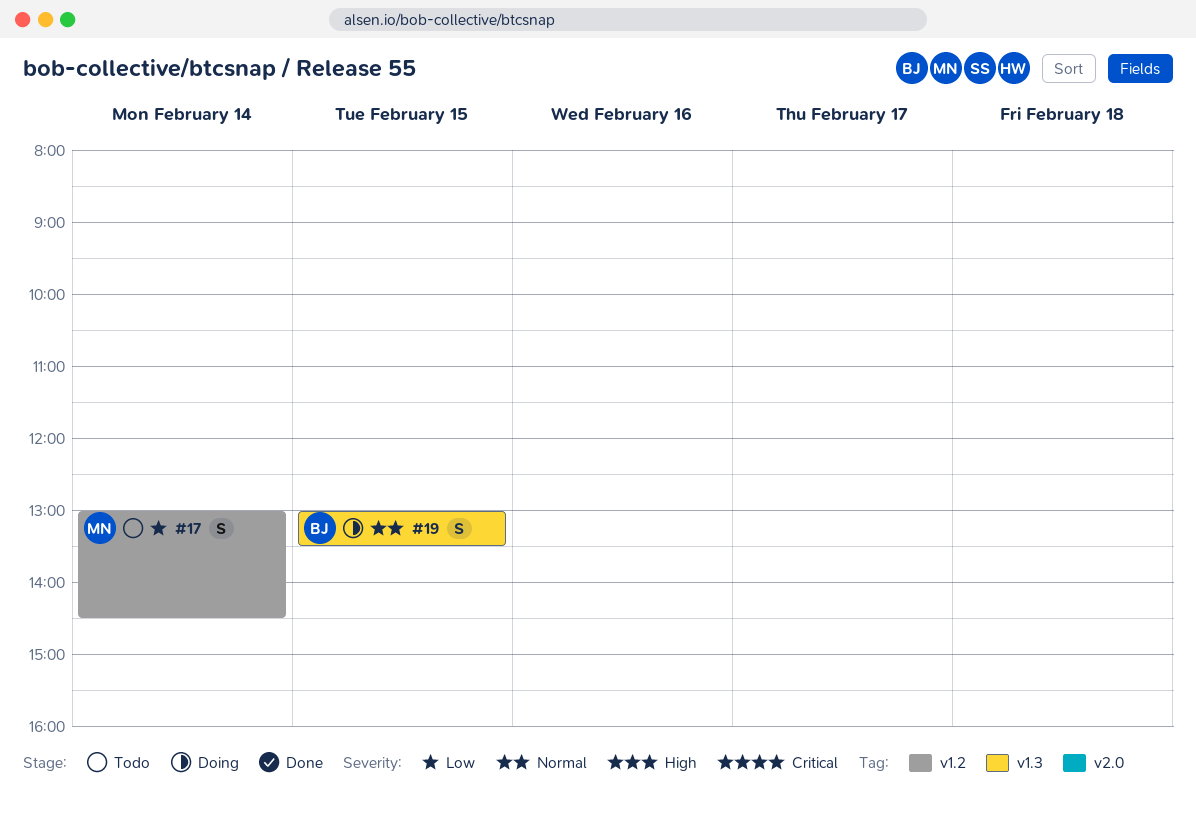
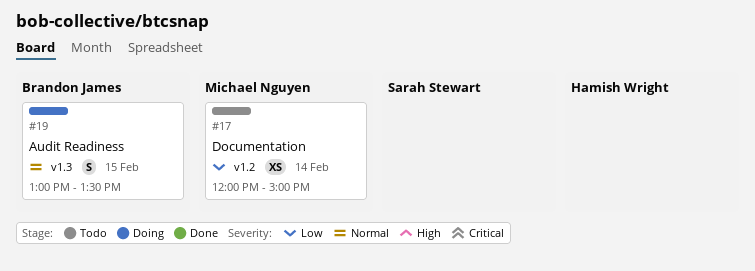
#17, estimate: S -> XS
#17, begins: 13:00 -> 12:00
#17, ends: 14:30 -> 15:00

